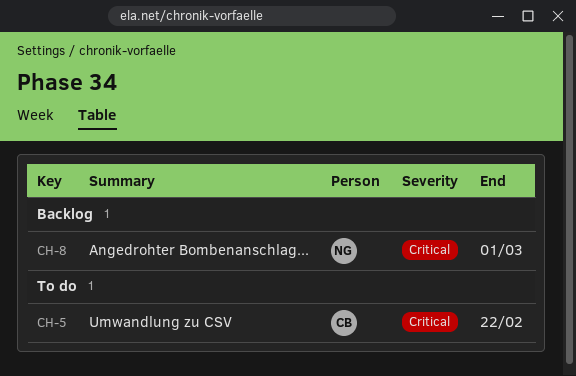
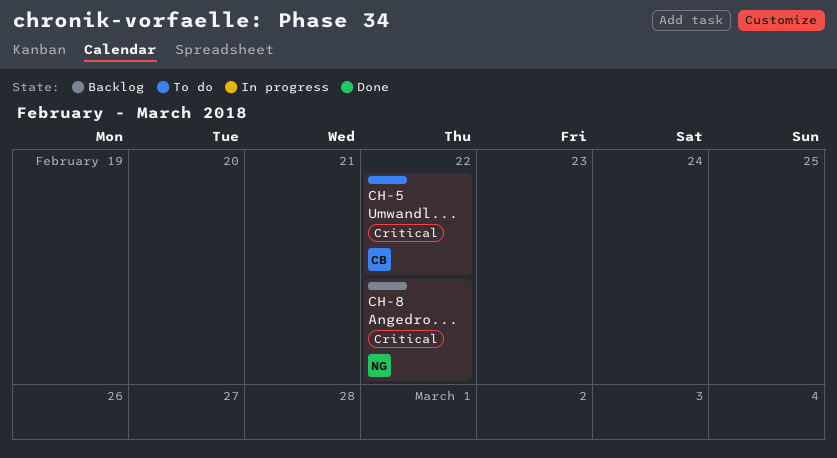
CH-8, due: Mar 1 -> Feb 22

